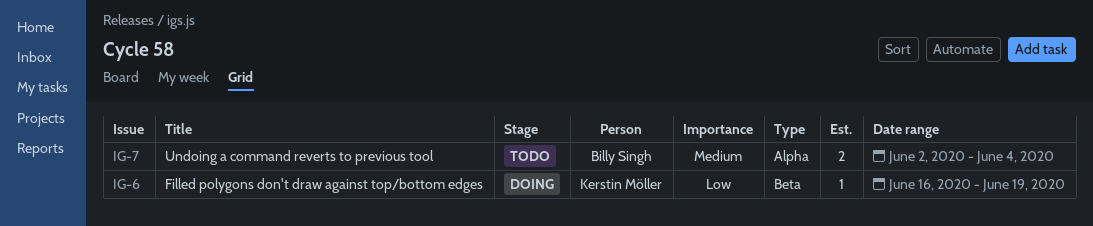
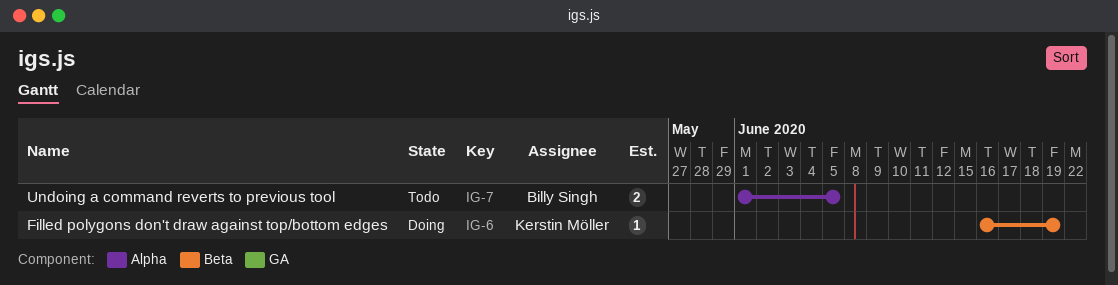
IG-7, start: Jun 2 -> Jun 1
IG-7, due: Jun 4 -> Jun 5

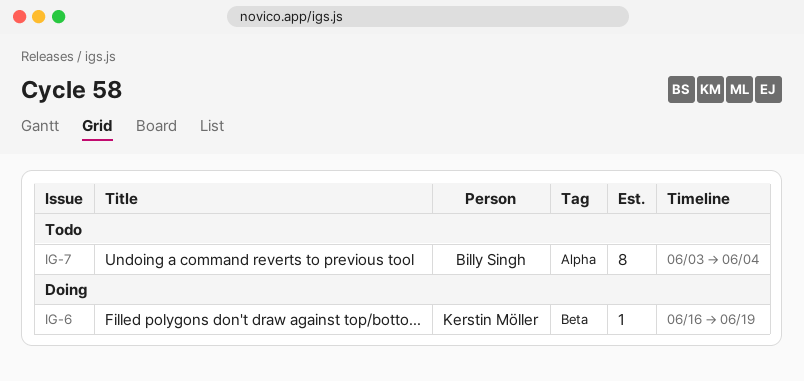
IG-7, estimate: 2 -> 8
IG-7, start: Jun 1 -> Jun 3
IG-7, due: Jun 5 -> Jun 4

